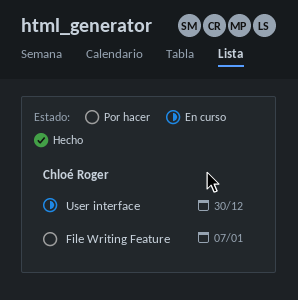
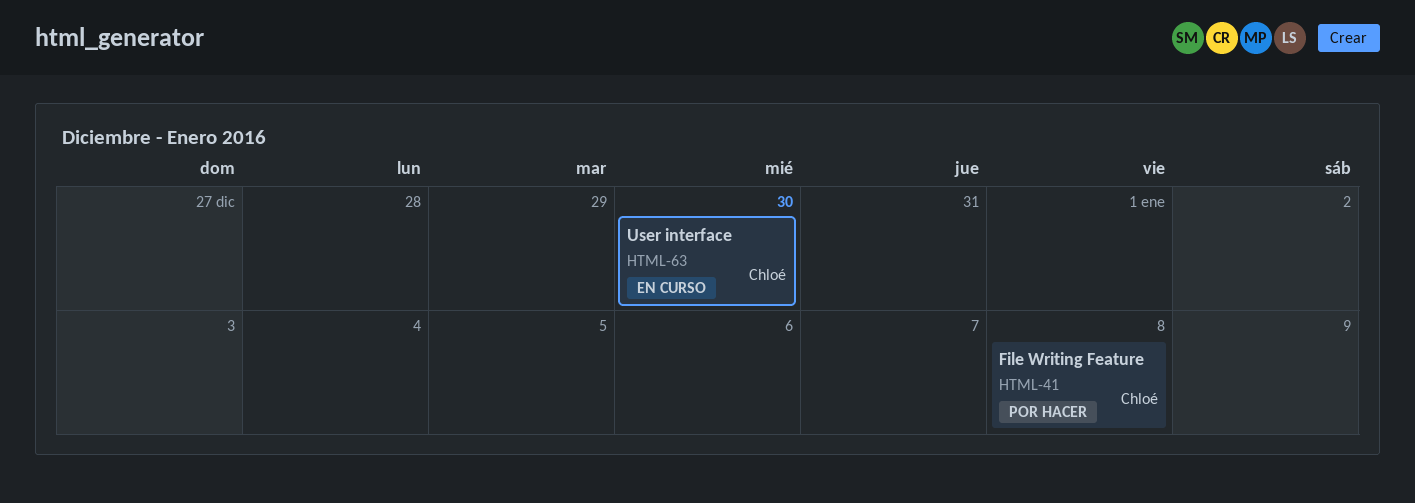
File Writing Feature, due: Jan 7 -> Jan 8

